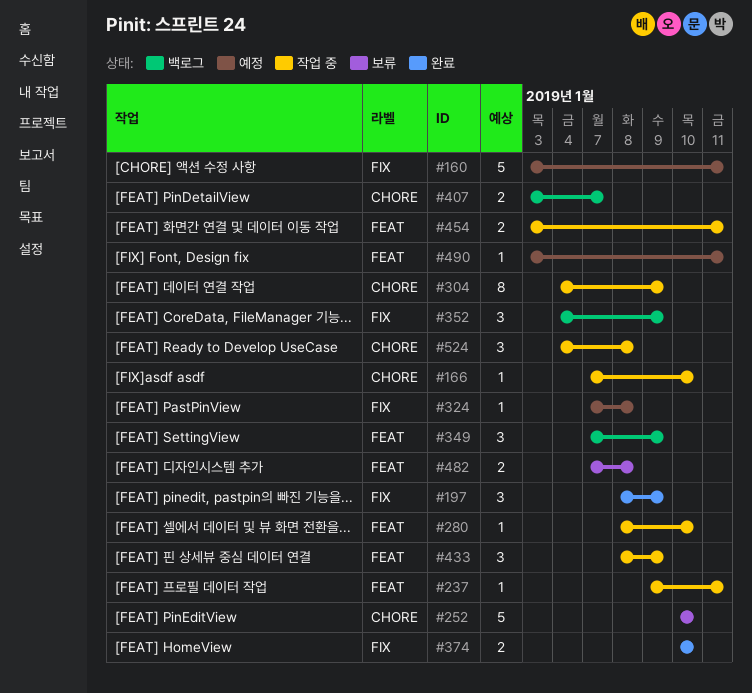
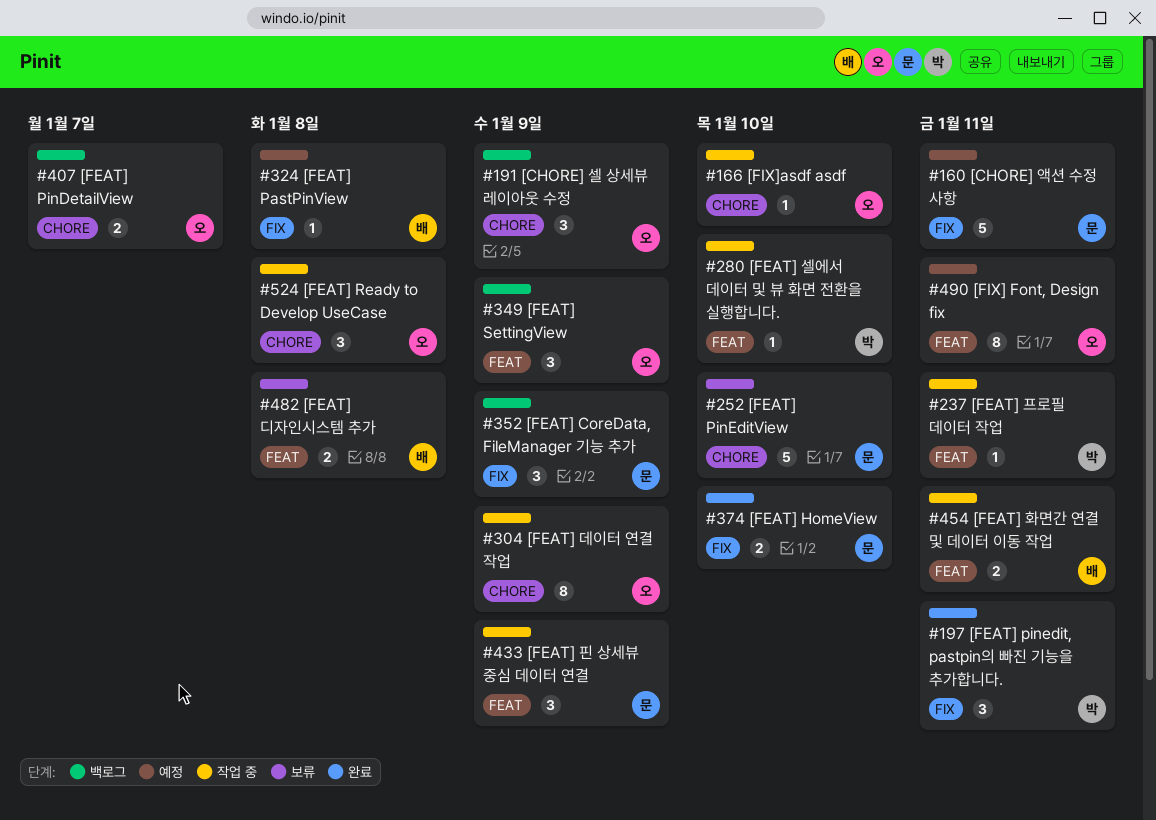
#191: none -> present
#197, due: Jan 9 -> Jan 11
#490, estimate: 1 -> 8

